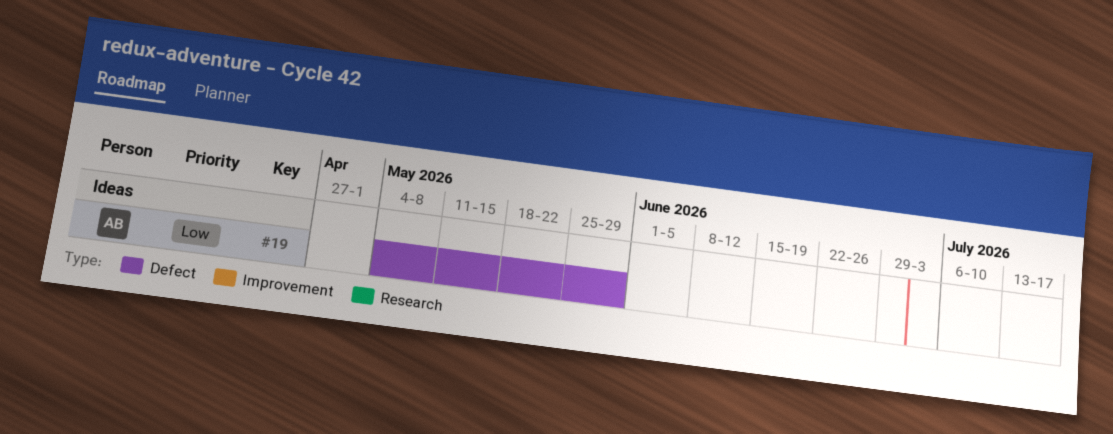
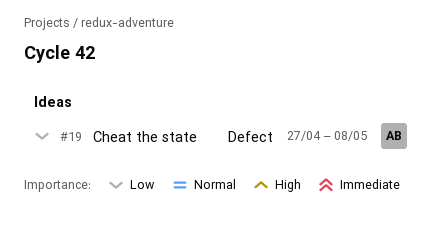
#19, start: May 4 -> Apr 27
#19, due: May 29 -> May 8

